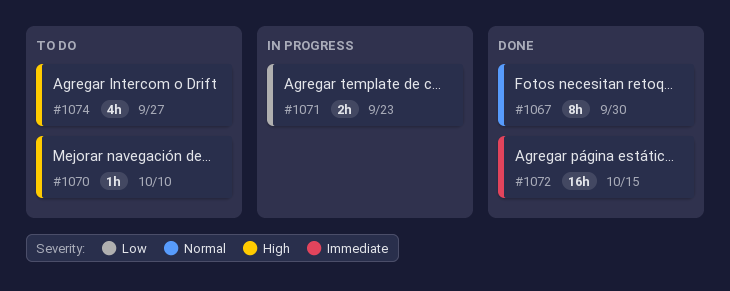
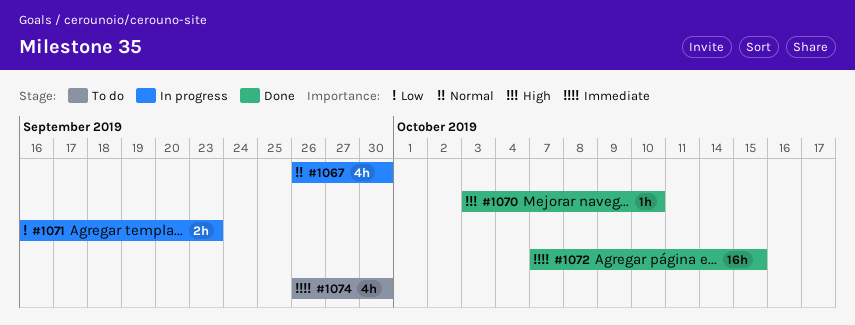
#1067, status: Done -> In progress
#1067, estimate: 8h -> 4h
#1070, status: To do -> Done
#1074, priority: High -> Immediate
#1074, due: Sep 27 -> Sep 30

